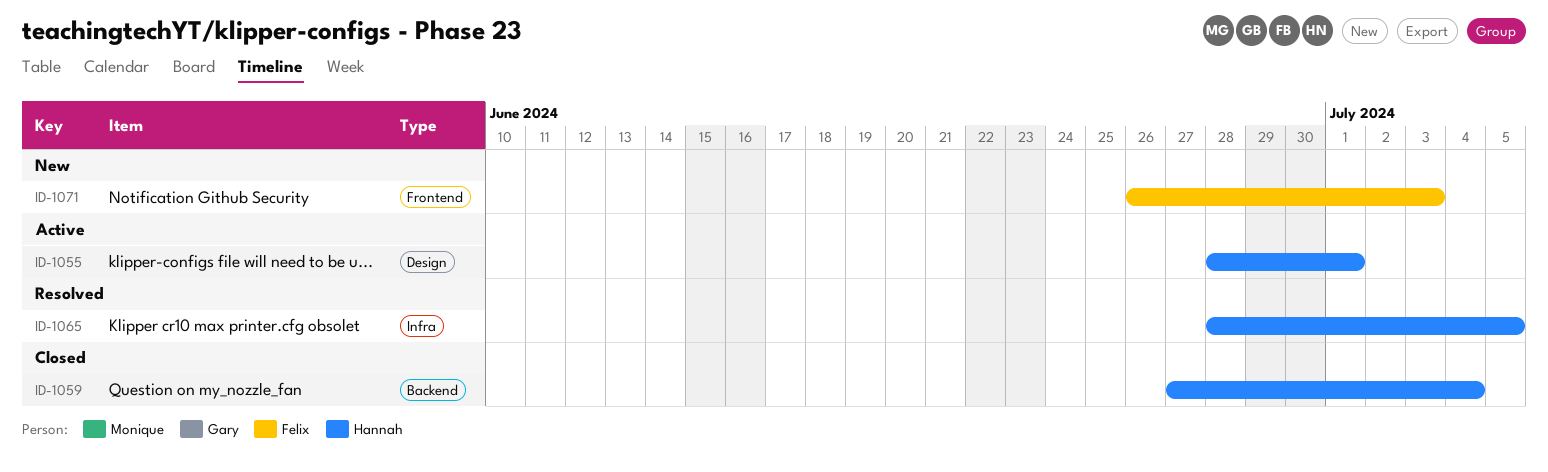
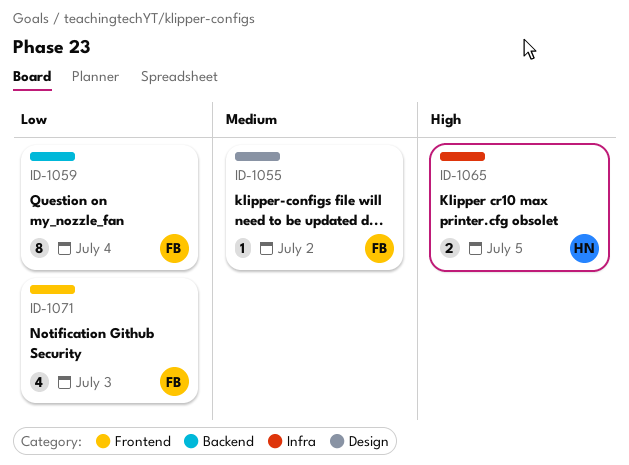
ID-1055, owner: Hannah -> Felix
ID-1055, due: Jul 1 -> Jul 2
ID-1059, owner: Hannah -> Felix

